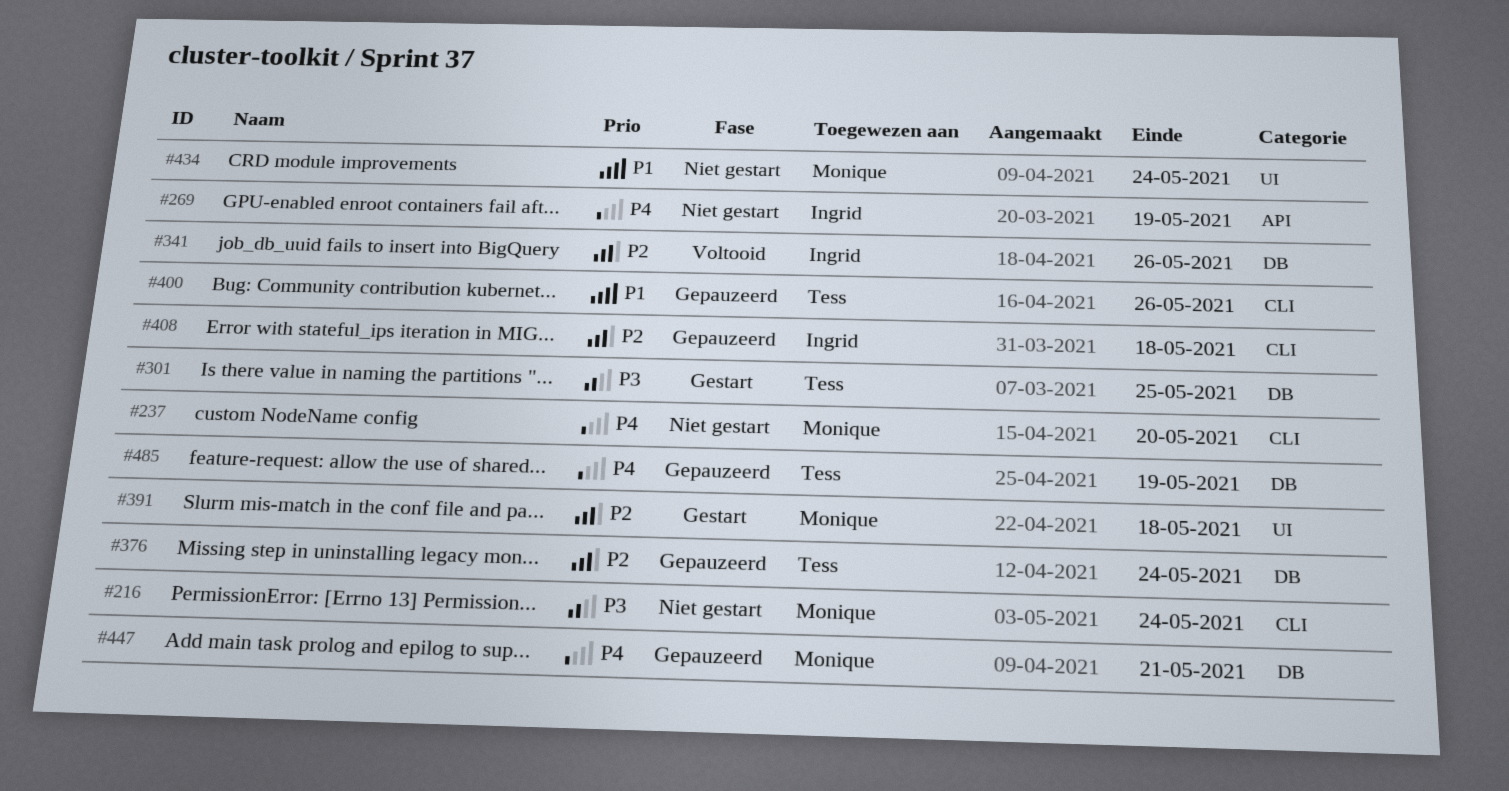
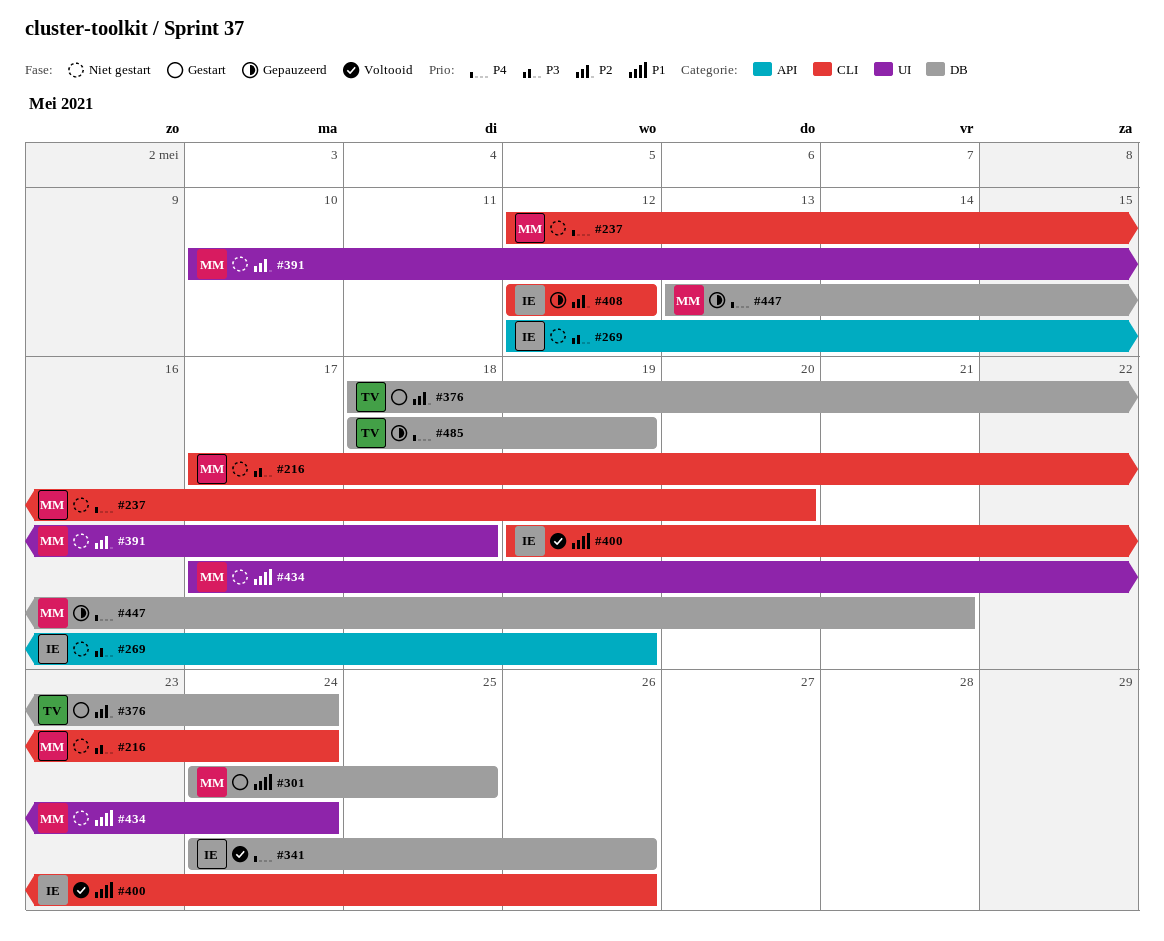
#269, priority: P4 -> P3
#301, owner: Tess -> Monique
#301, priority: P3 -> P1
#341, priority: P2 -> P4
#376, status: Gepauzeerd -> Gestart
#391, status: Gestart -> Niet gestart
#400, status: Gepauzeerd -> Voltooid
#400, owner: Tess -> Ingrid
#408, due: May 18 -> May 12

